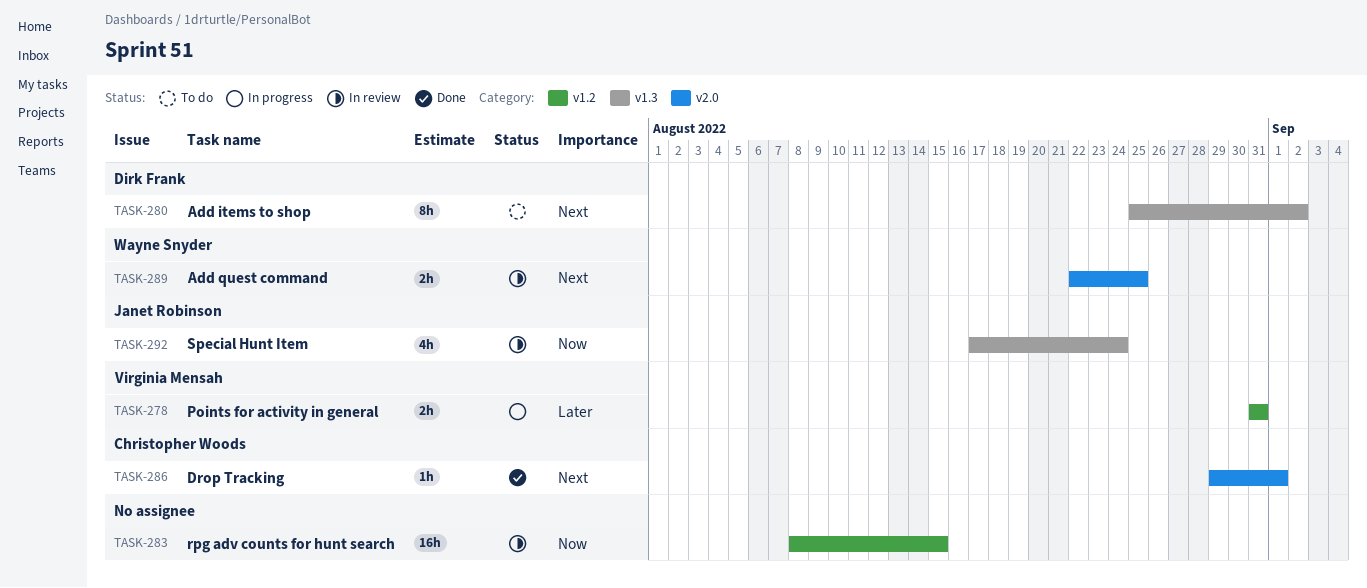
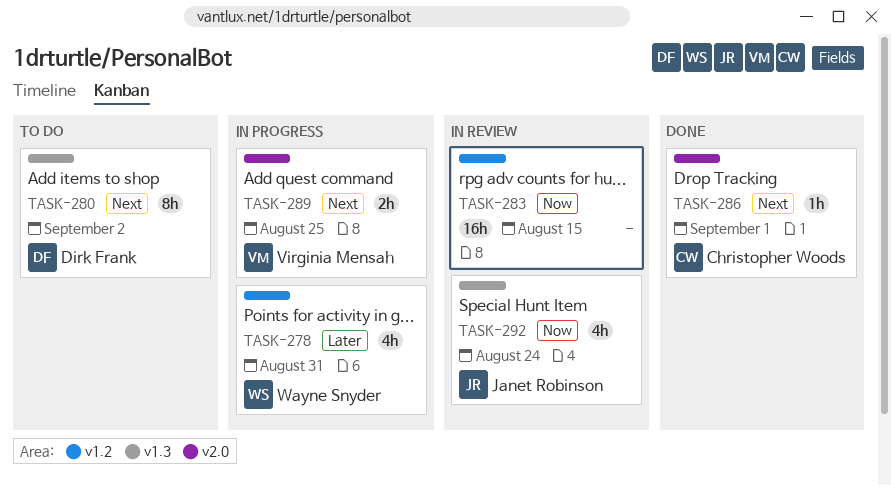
TASK-278, owner: Virginia Mensah -> Wayne Snyder
TASK-278, estimate: 2h -> 4h
TASK-289, status: In review -> In progress
TASK-289, owner: Wayne Snyder -> Virginia Mensah

